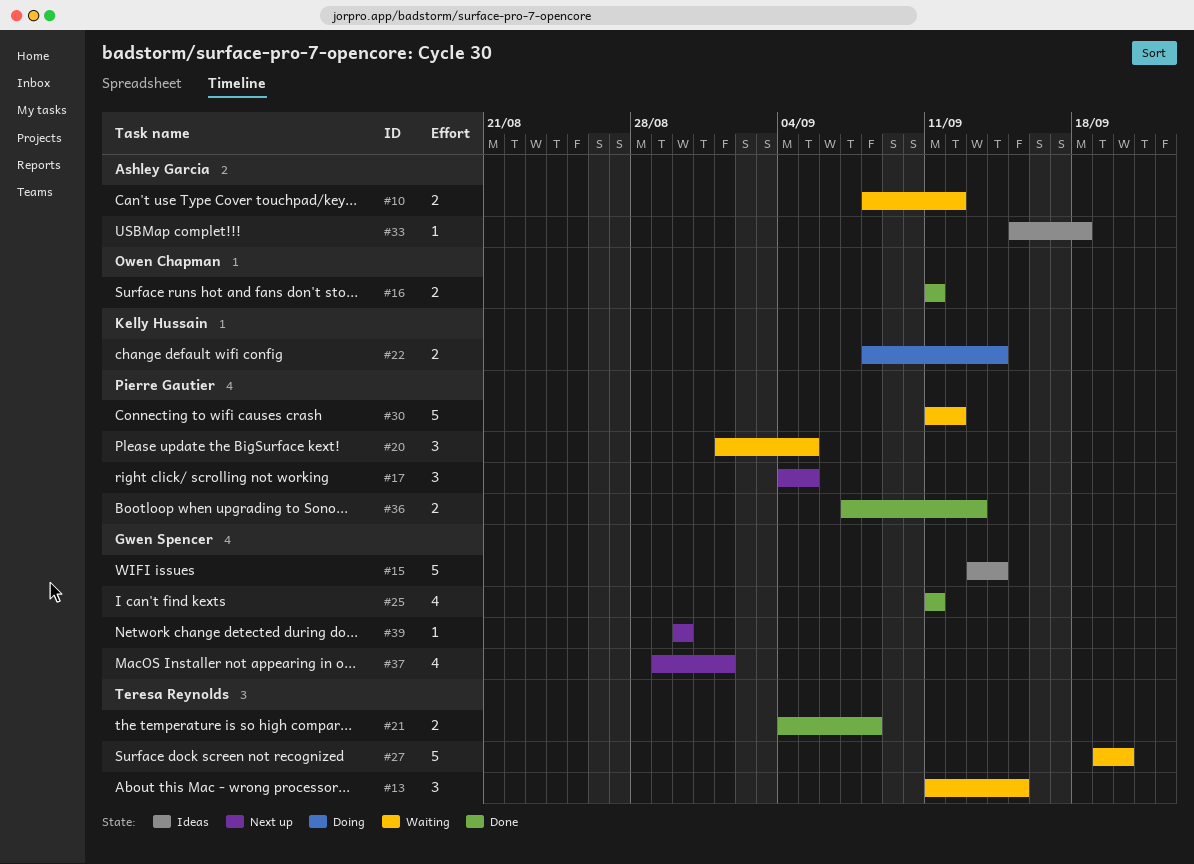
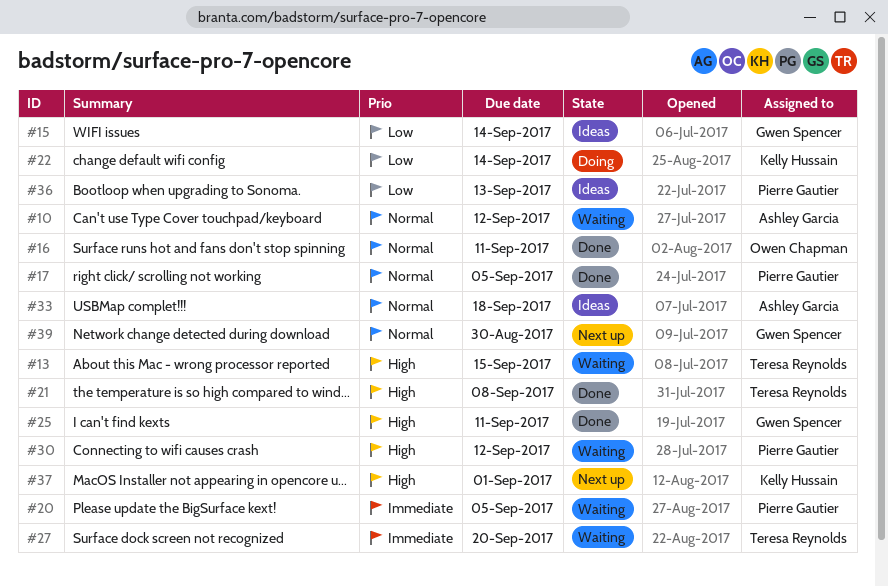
#17, status: Next up -> Done
#36, status: Done -> Ideas
#37, owner: Gwen Spencer -> Kelly Hussain

